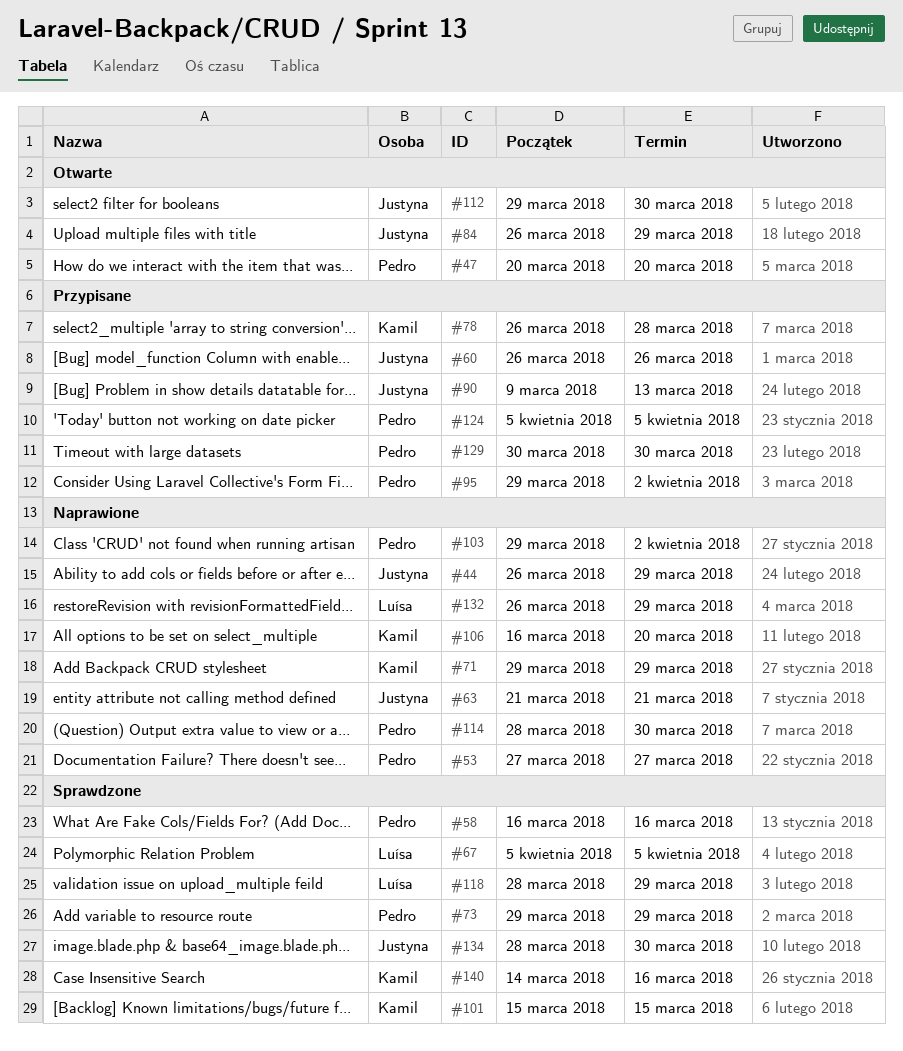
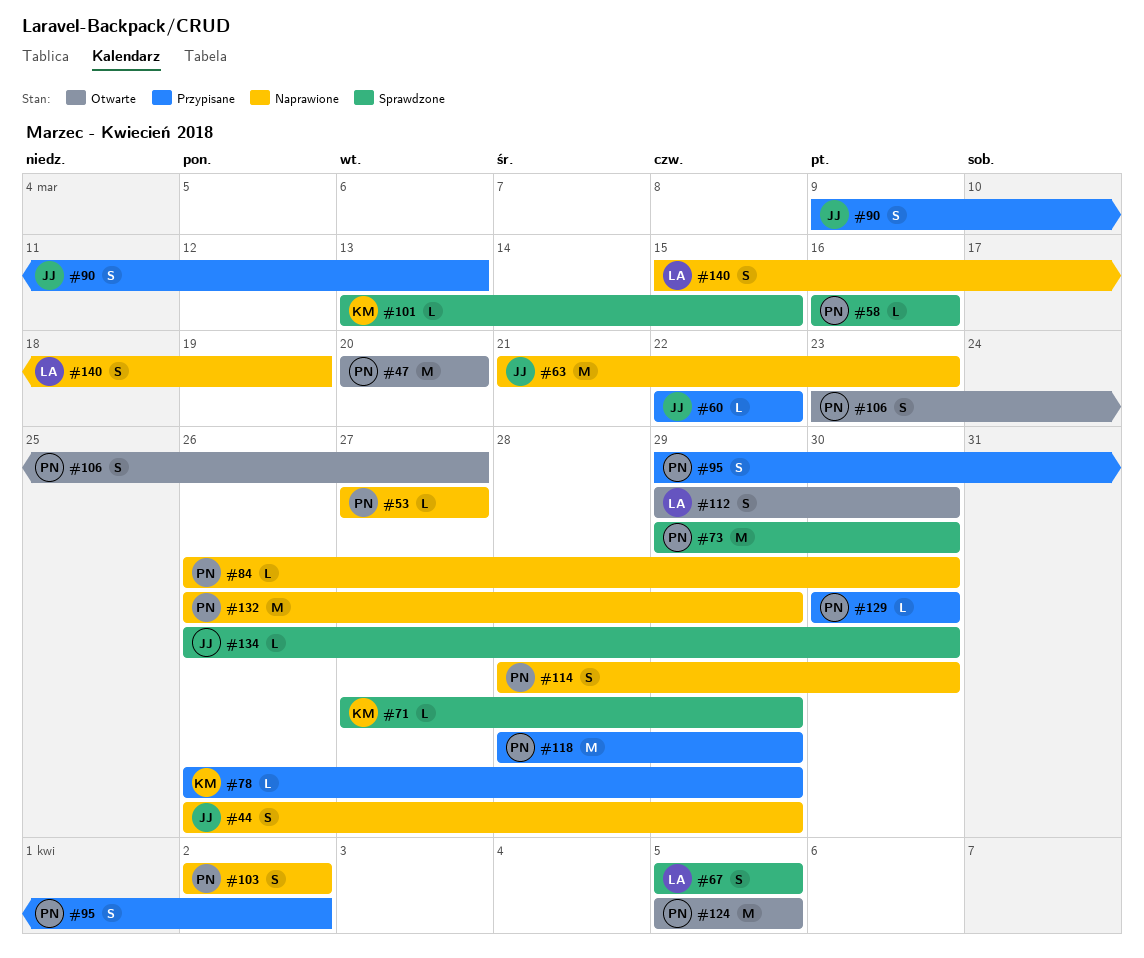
#60, start: Mar 26 -> Mar 22
#60, due: Mar 26 -> Mar 22
#63, due: Mar 21 -> Mar 23
#71, status: Naprawione -> Sprawdzone
#71, start: Mar 29 -> Mar 27
#73, due: Mar 29 -> Mar 30
#78, due: Mar 28 -> Mar 29
#84, status: Otwarte -> Naprawione
#84, owner: Justyna -> Pedro
#84, due: Mar 29 -> Mar 30
#101, start: Mar 15 -> Mar 13
#103, start: Mar 29 -> Apr 2
#106, status: Naprawione -> Otwarte
#106, owner: Kamil -> Pedro
#106, start: Mar 16 -> Mar 23
#106, due: Mar 20 -> Mar 27
#112, owner: Justyna -> Luísa
#118, status: Sprawdzone -> Przypisane
#118, owner: Luísa -> Pedro
#124, status: Przypisane -> Otwarte
#132, owner: Luísa -> Pedro
#134, start: Mar 28 -> Mar 26
#140, status: Sprawdzone -> Naprawione
#140, owner: Kamil -> Luísa
#140, start: Mar 14 -> Mar 15
#140, due: Mar 16 -> Mar 19

